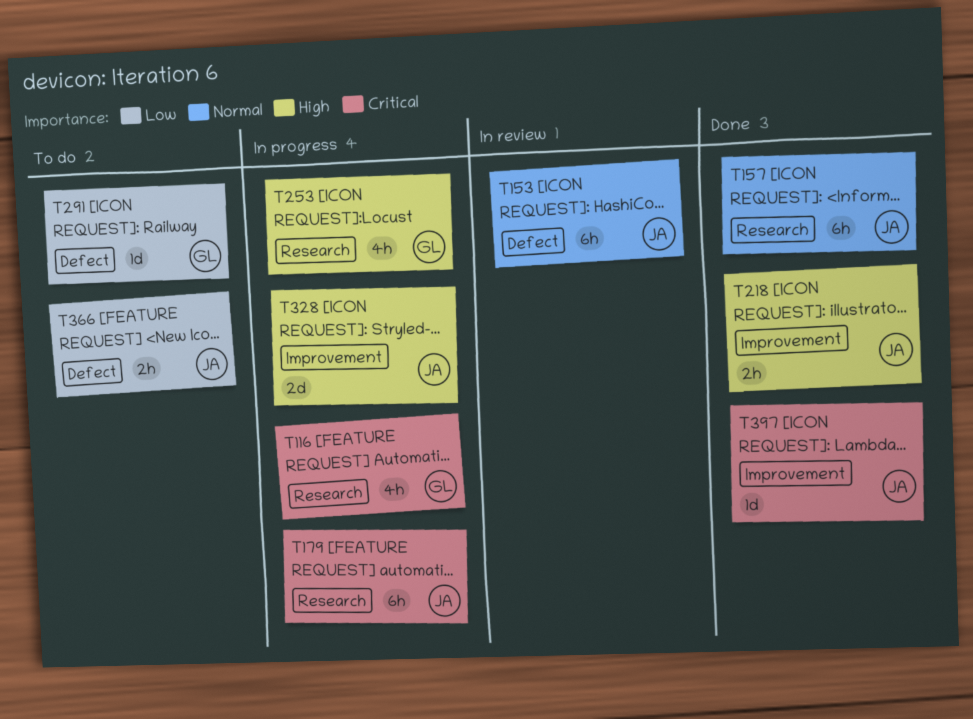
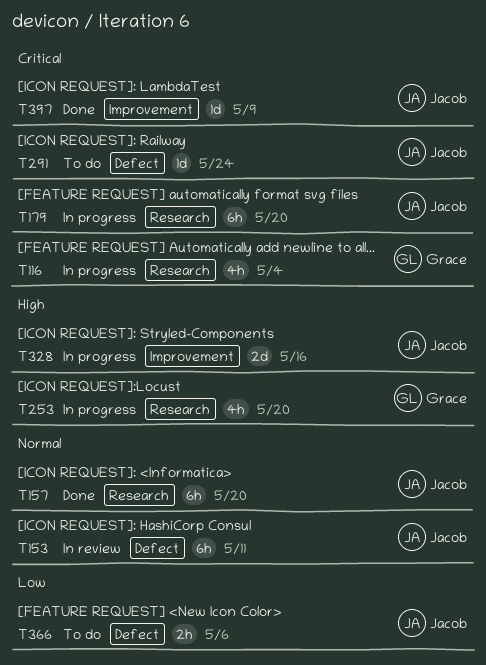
T218: present -> none
T291, owner: Grace -> Jacob
T291, priority: Low -> Critical

